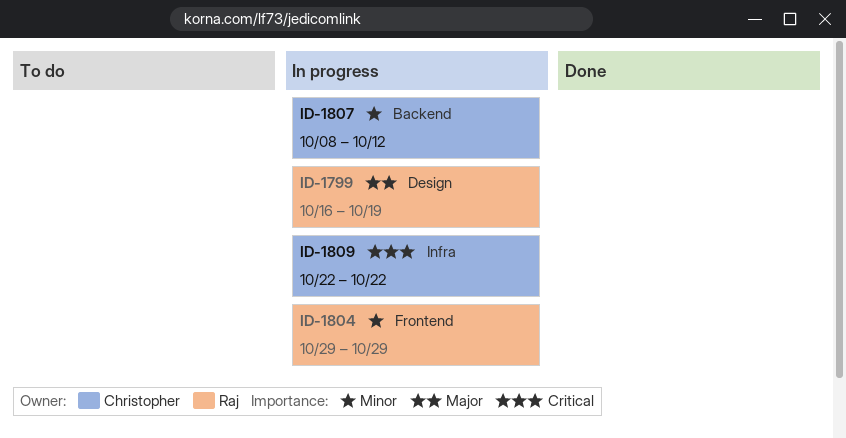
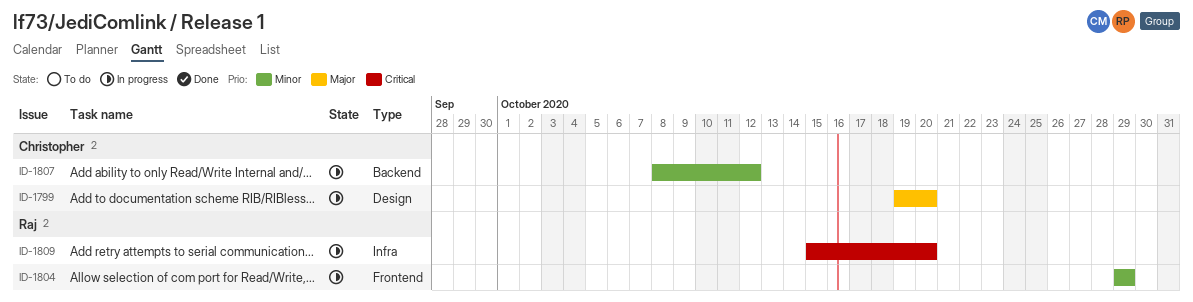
ID-1799, owner: Raj -> Christopher
ID-1799, start: Oct 16 -> Oct 19
ID-1799, due: Oct 19 -> Oct 20
ID-1809, owner: Christopher -> Raj
ID-1809, start: Oct 22 -> Oct 15
ID-1809, due: Oct 22 -> Oct 20

